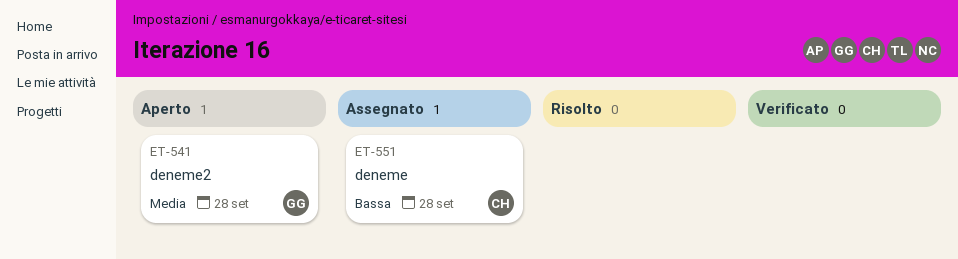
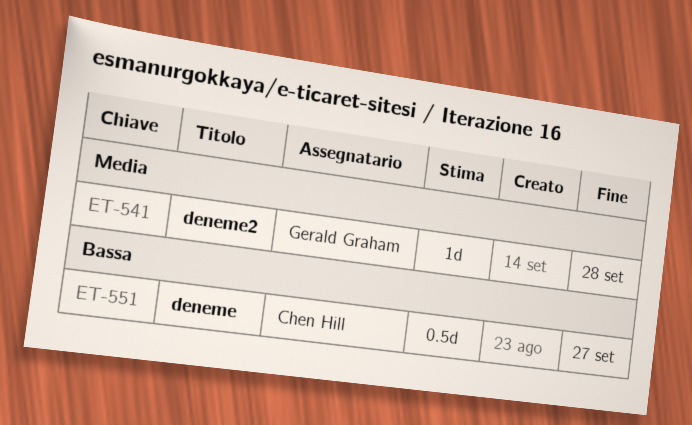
ET-551, due: Sep 28 -> Sep 27

